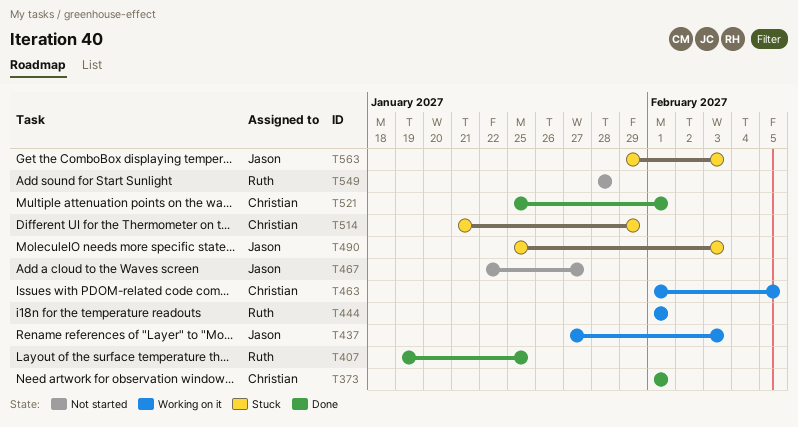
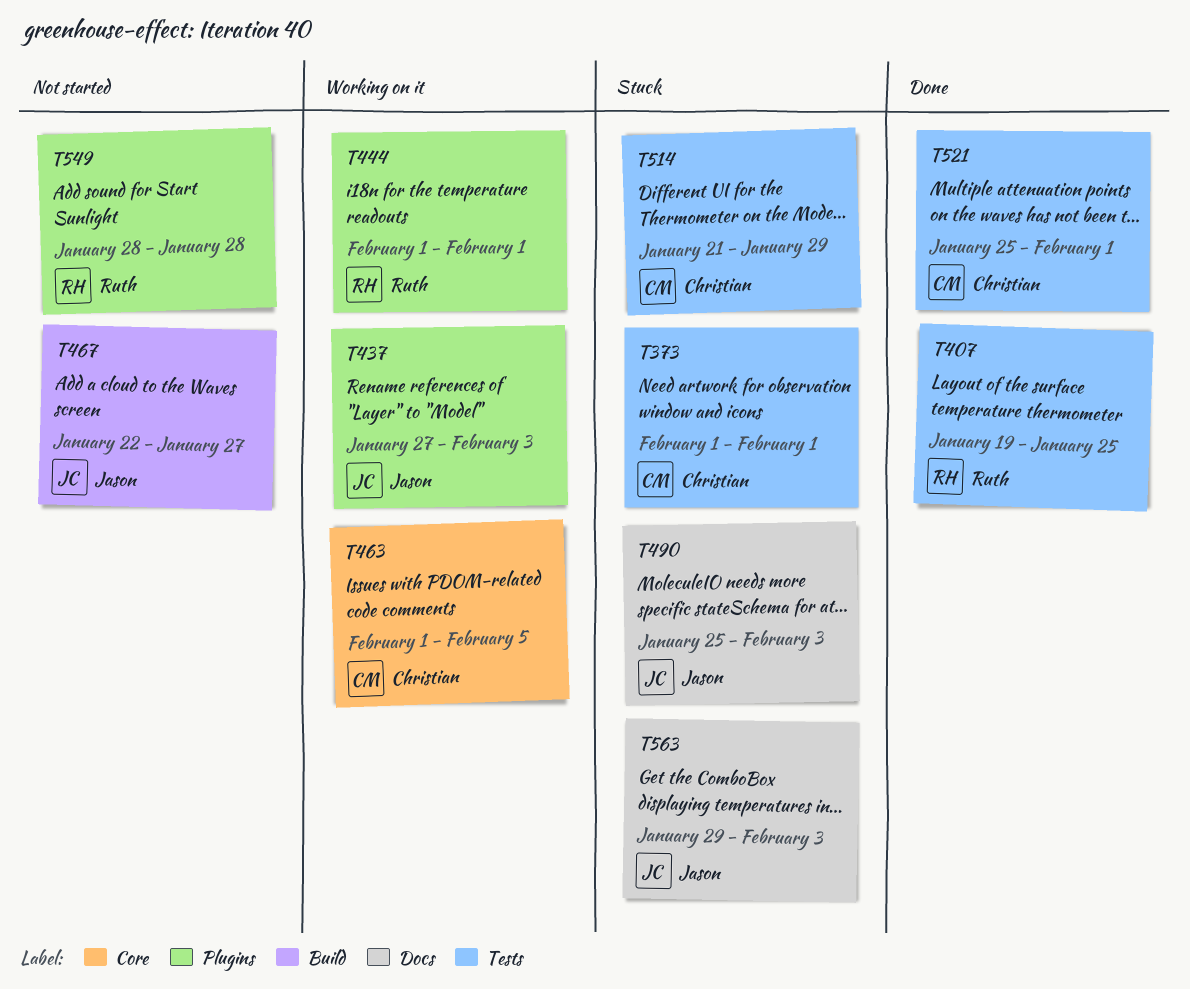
T373, status: Done -> Stuck

